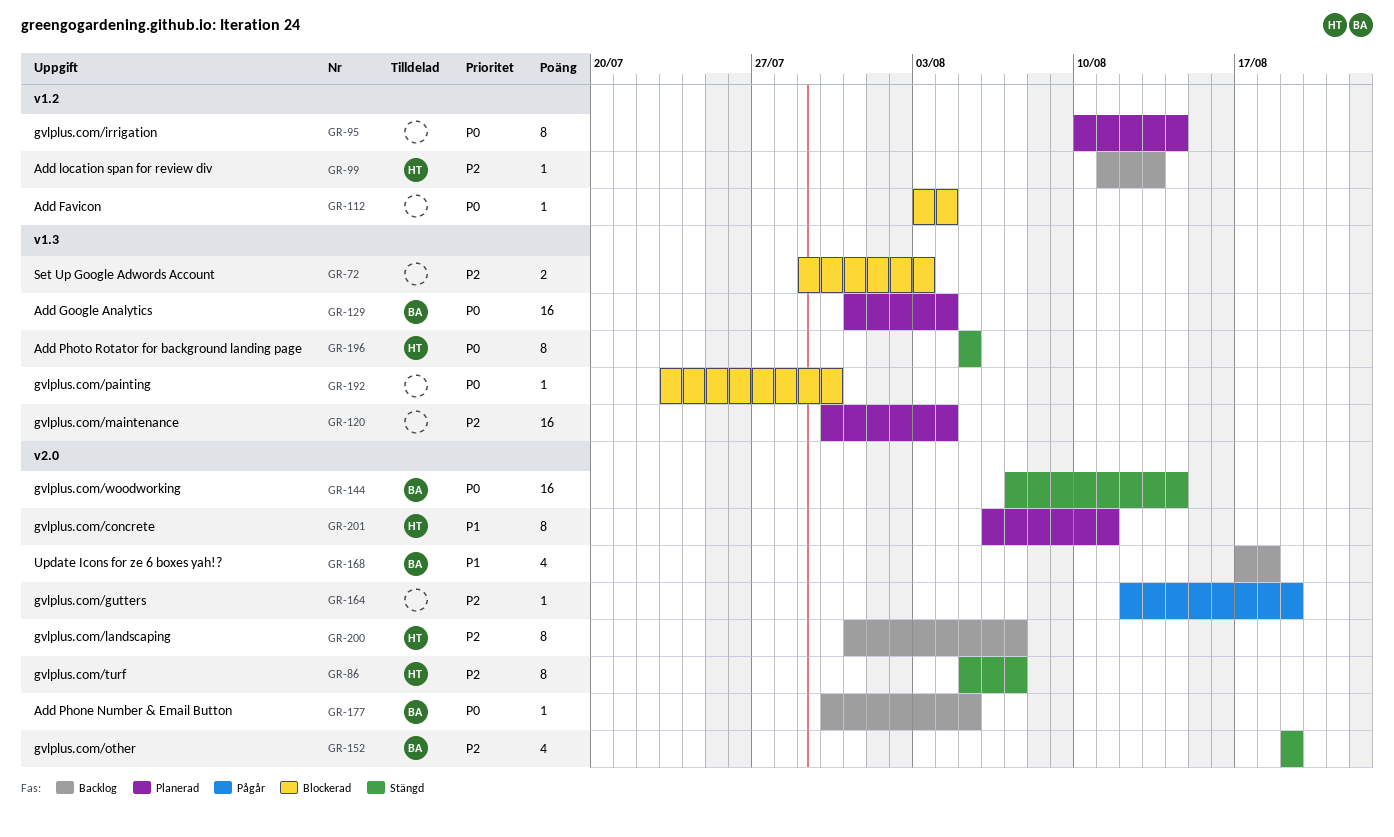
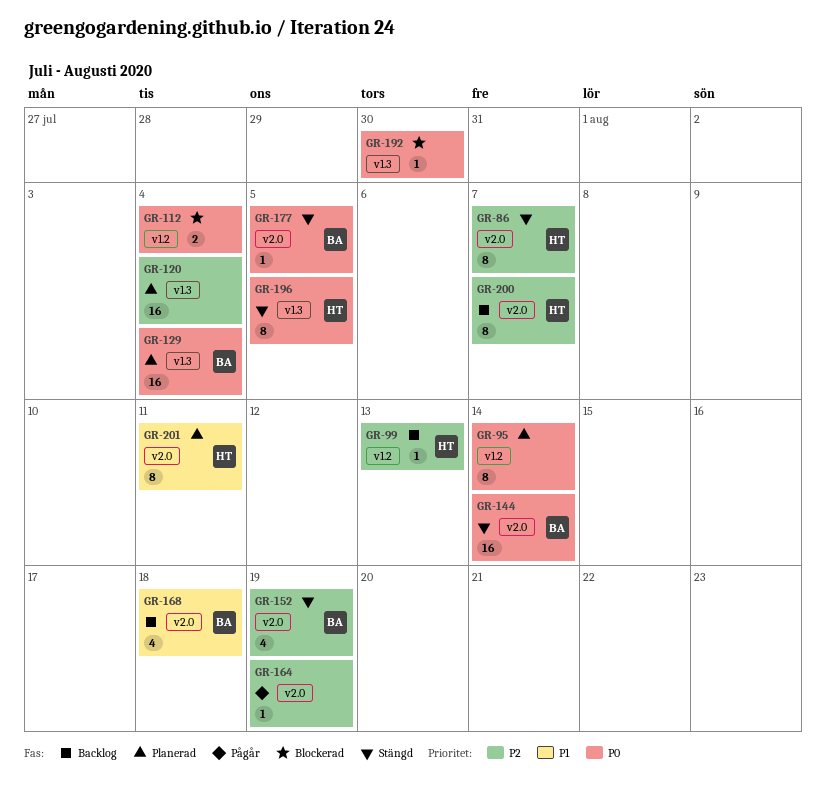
GR-72: present -> none
GR-112, estimate: 1 -> 2
GR-177, status: Backlog -> Stängd

